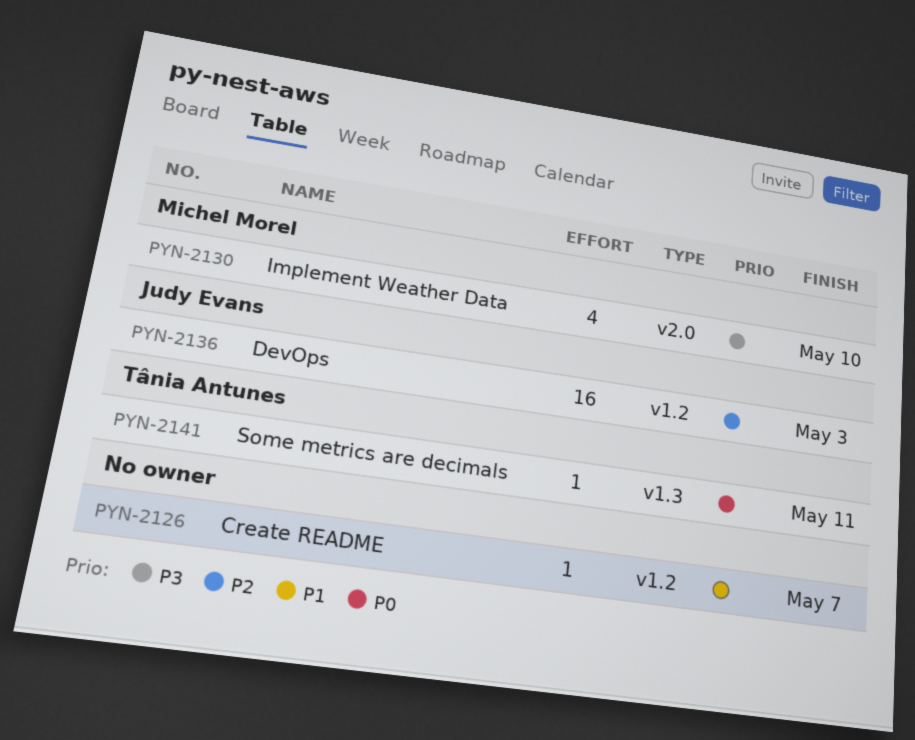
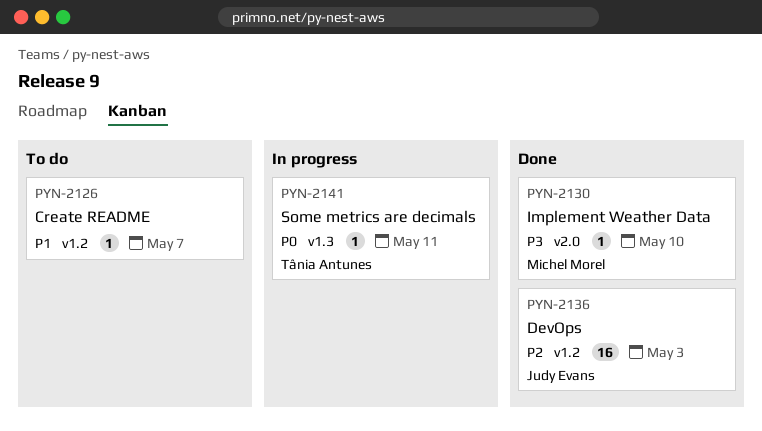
PYN-2130, estimate: 4 -> 1

